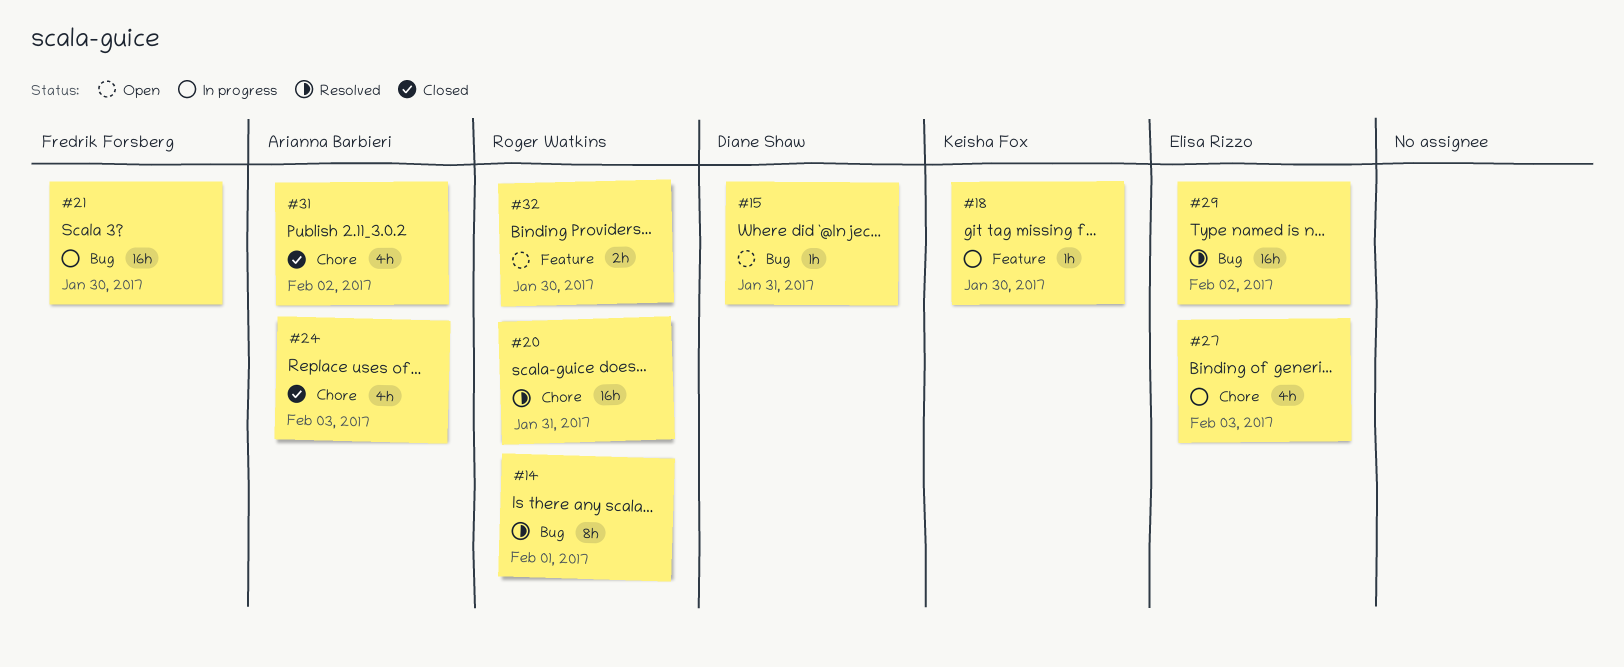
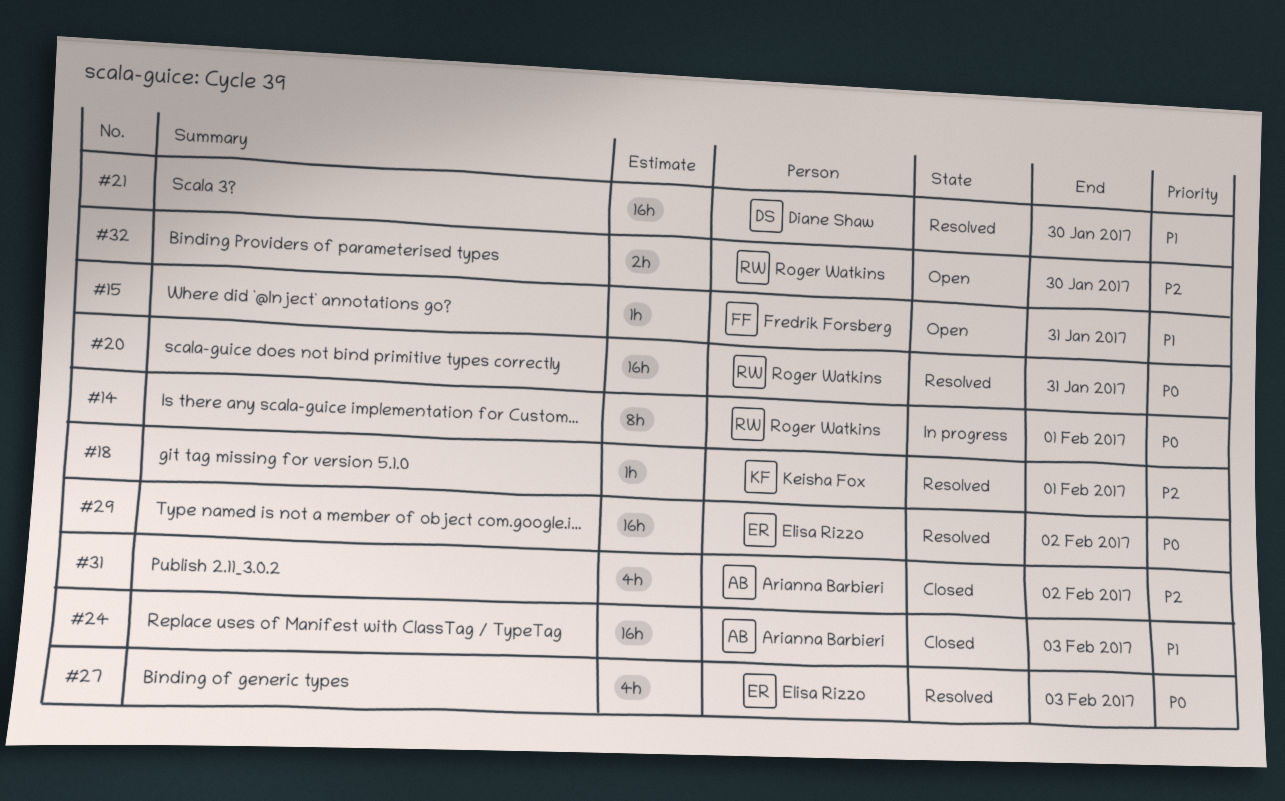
#14, status: Resolved -> In progress
#15, owner: Diane Shaw -> Fredrik Forsberg
#18, status: In progress -> Resolved
#18, due: Jan 30 -> Feb 1
#21, status: In progress -> Resolved
#21, owner: Fredrik Forsberg -> Diane Shaw
#24, estimate: 4h -> 16h
#27, status: In progress -> Resolved

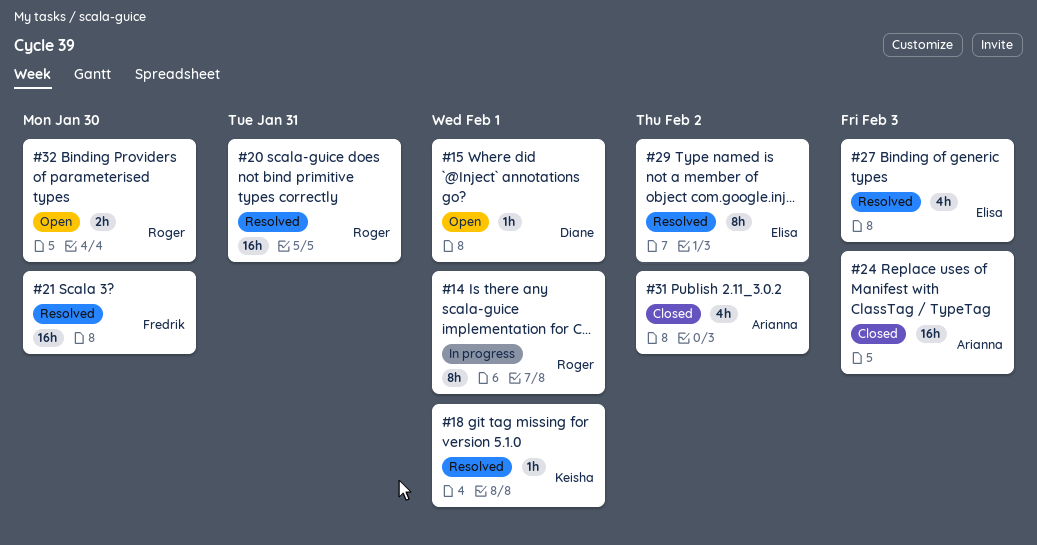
#15, owner: Fredrik Forsberg -> Diane Shaw
#15, due: Jan 31 -> Feb 1
#21, owner: Diane Shaw -> Fredrik Forsberg
#29, estimate: 16h -> 8h

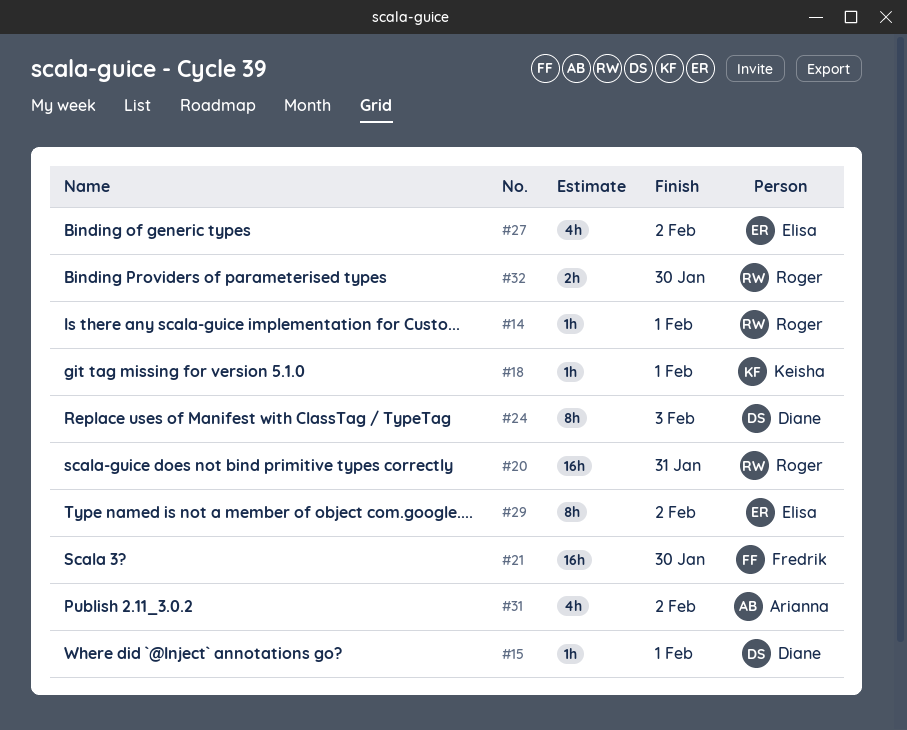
#14, estimate: 8h -> 1h
#24, owner: Arianna -> Diane
#24, estimate: 16h -> 8h
#27, due: Feb 3 -> Feb 2

